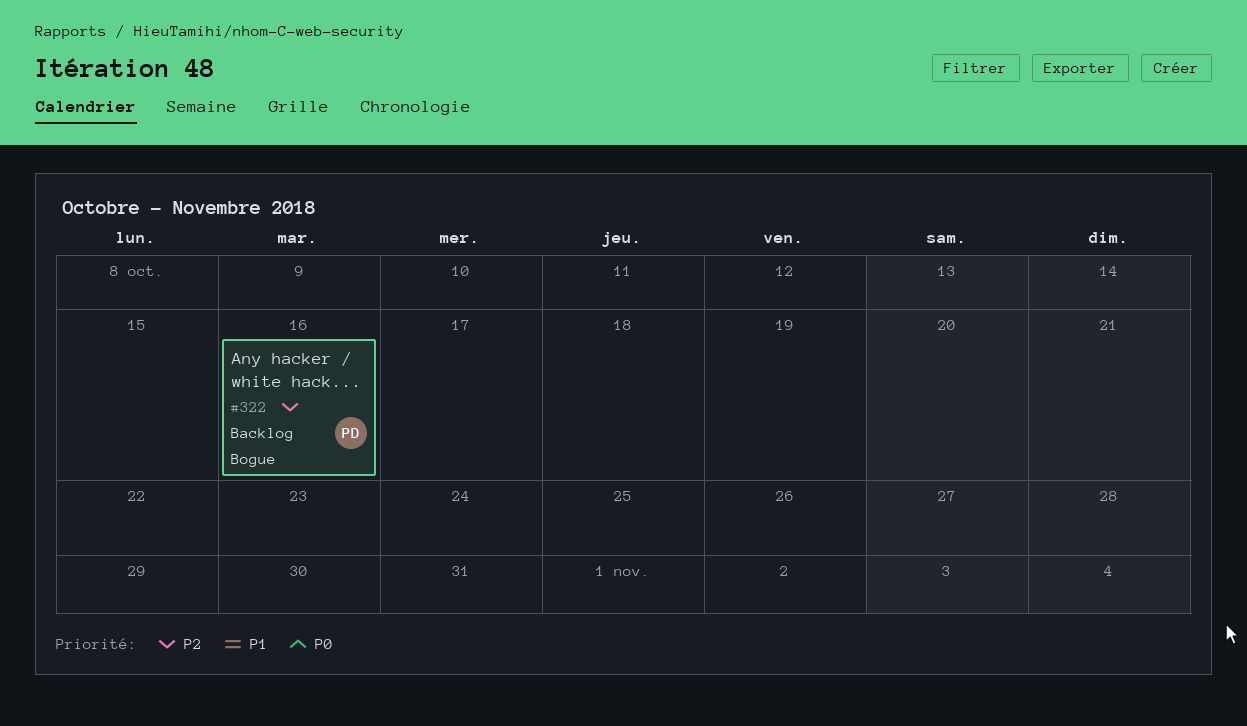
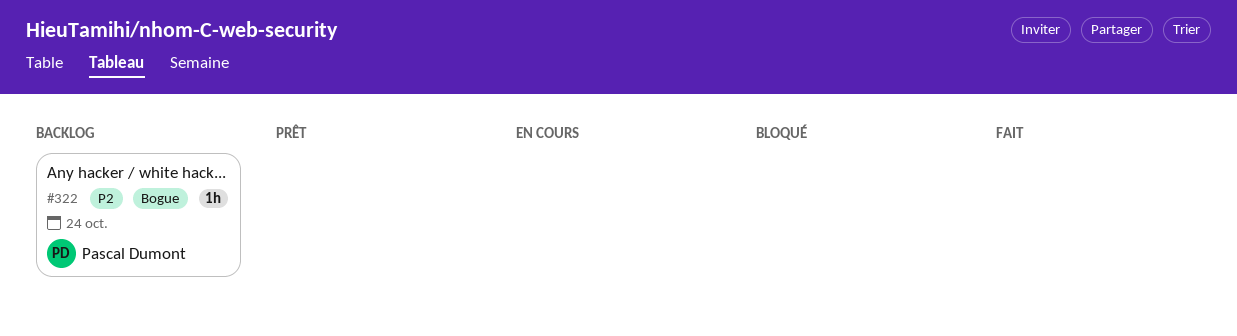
#322, due: Oct 16 -> Oct 24

